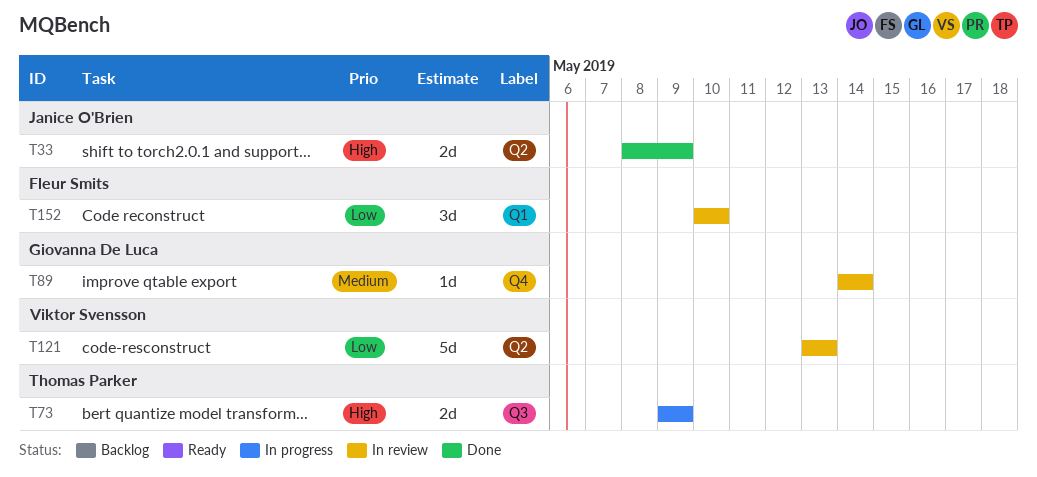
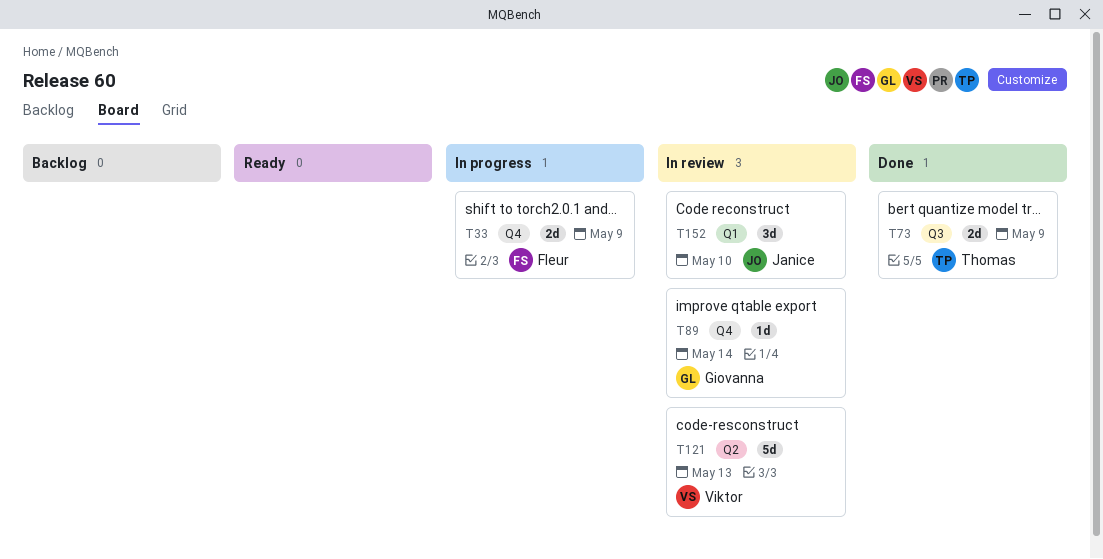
T33, status: Done -> In progress
T33, owner: Janice O'Brien -> Fleur Smits
T33, label: Q2 -> Q4
T73, status: In progress -> Done
T152, owner: Fleur Smits -> Janice O'Brien

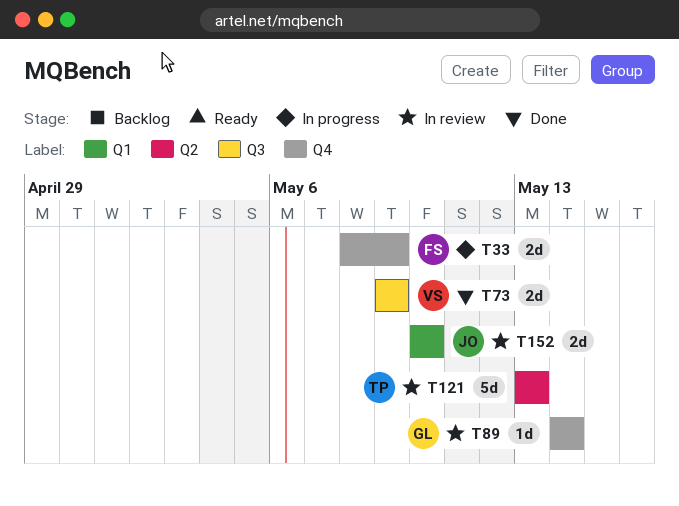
T73, owner: Thomas -> Viktor
T121, owner: Viktor -> Thomas
T152, estimate: 3d -> 2d

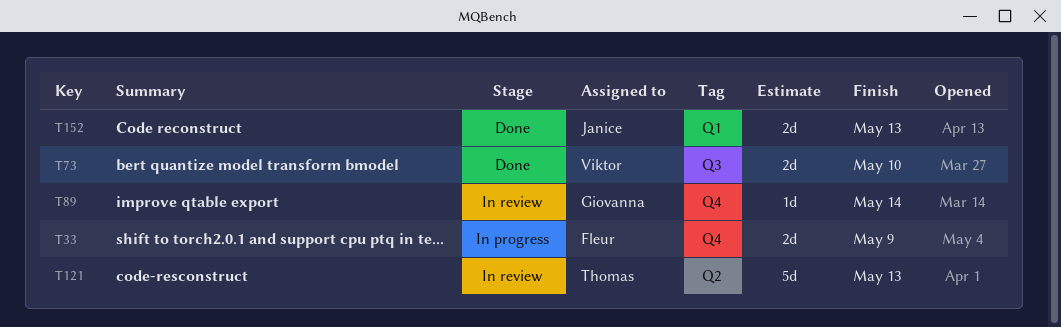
T73, due: May 9 -> May 10
T152, status: In review -> Done
T152, due: May 10 -> May 13

